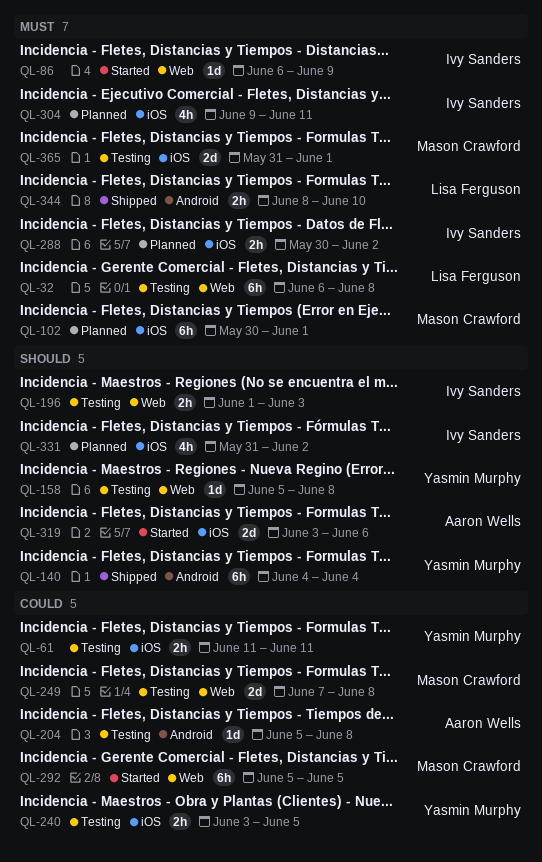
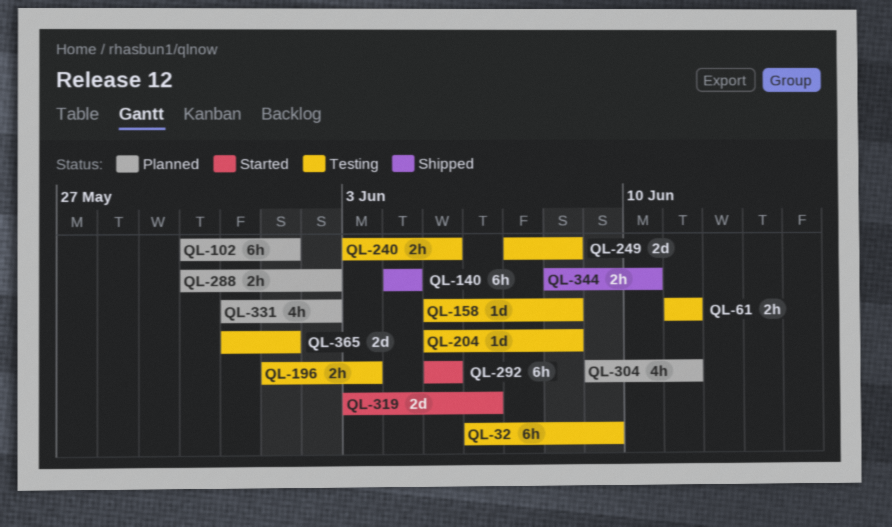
QL-32, due: Jun 8 -> Jun 9
QL-86: present -> none

